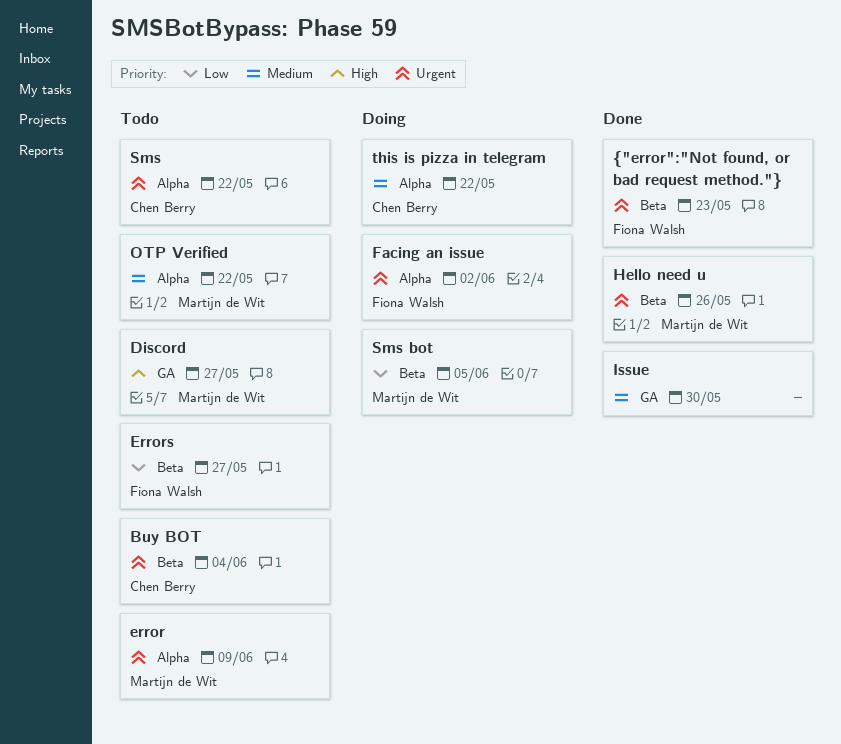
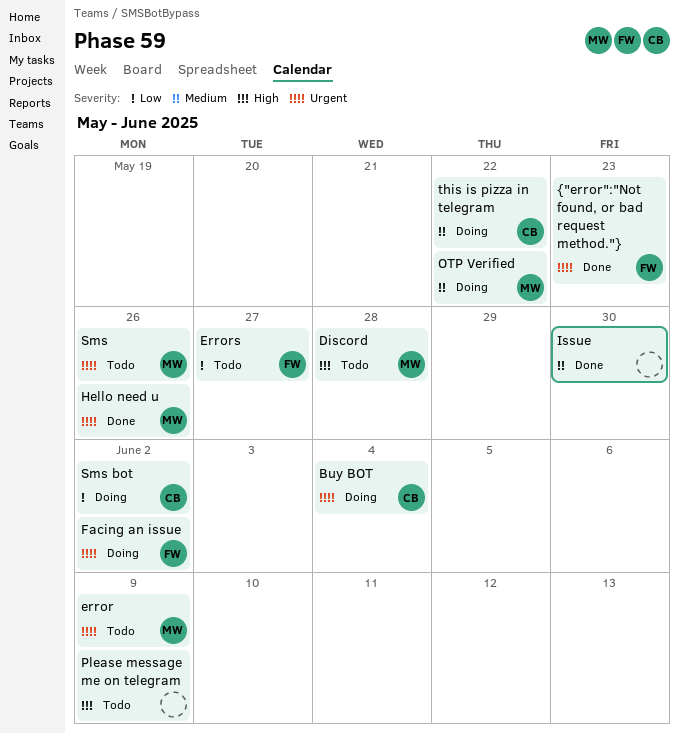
Buy BOT, status: Todo -> Doing
Discord, due: May 27 -> May 28
OTP Verified, status: Todo -> Doing
Please message me on telegram: none -> present
Sms, owner: Chen Berry -> Martijn de Wit
Sms, due: May 22 -> May 26
Sms bot, owner: Martijn de Wit -> Chen Berry
Sms bot, due: Jun 5 -> Jun 2

